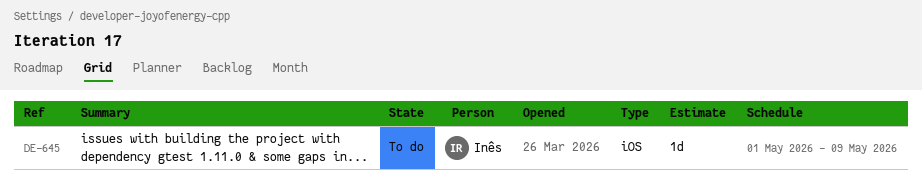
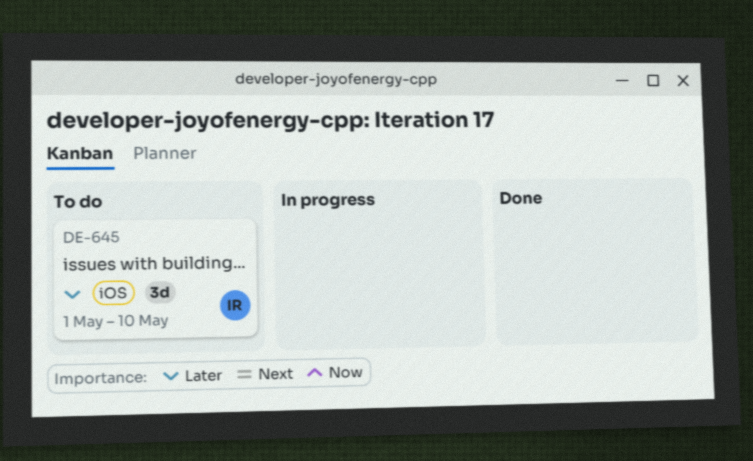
DE-645, estimate: 1d -> 3d
DE-645, due: May 9 -> May 10

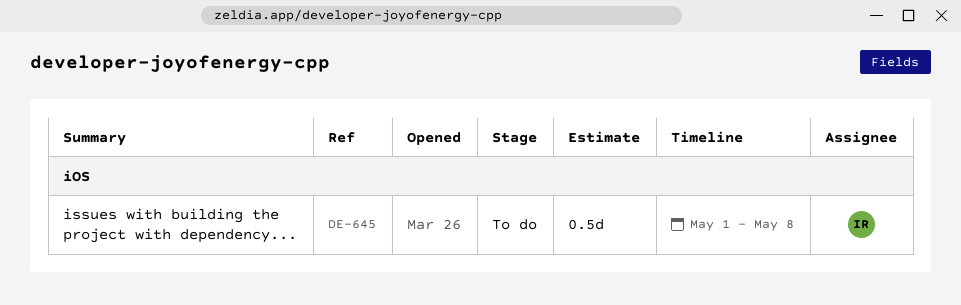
DE-645, estimate: 3d -> 0.5d
DE-645, due: May 10 -> May 8

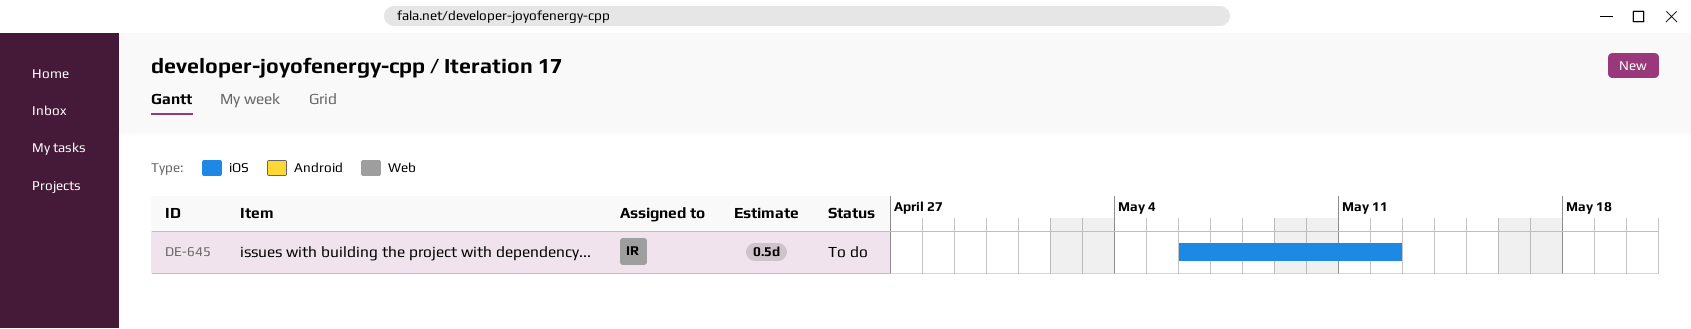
DE-645, start: May 1 -> May 6
DE-645, due: May 8 -> May 12

